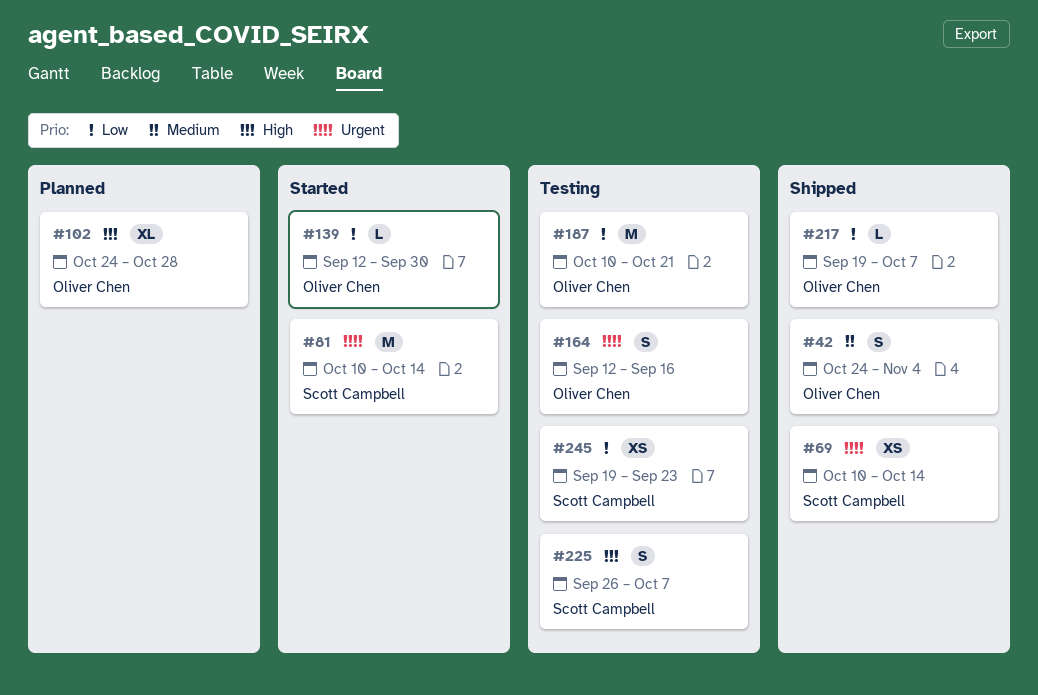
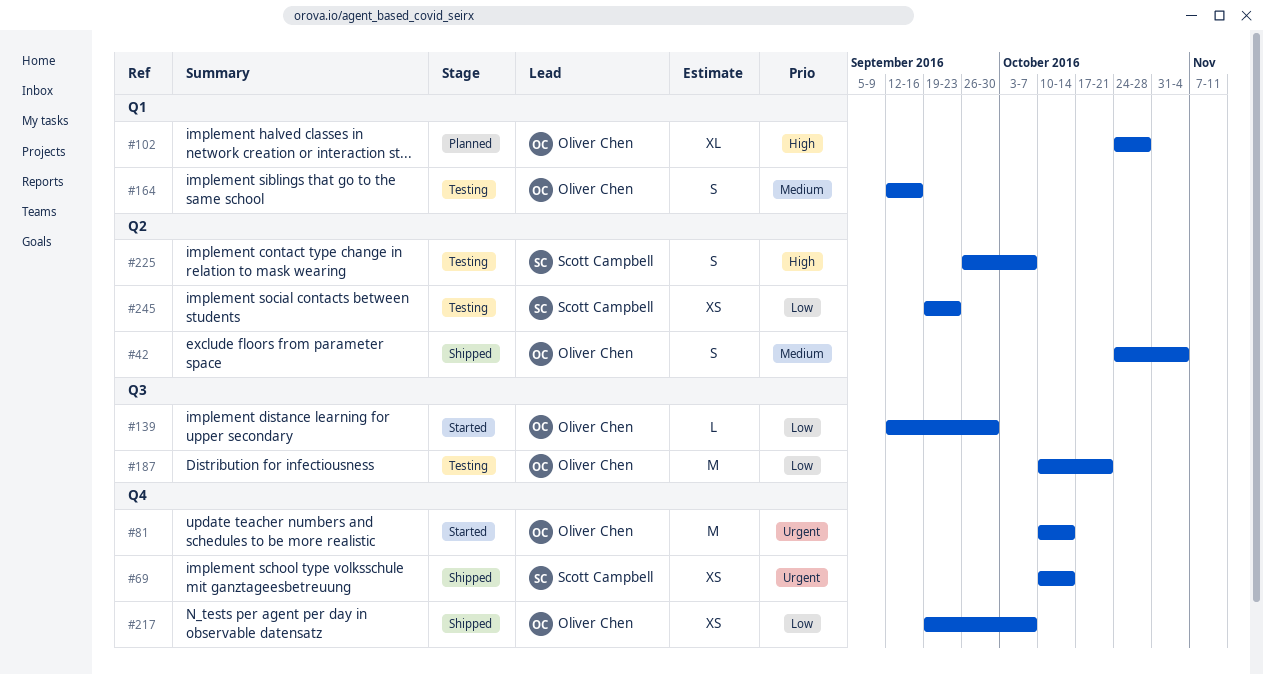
#81, owner: Scott Campbell -> Oliver Chen
#164, priority: Urgent -> Medium
#217, estimate: L -> XS

